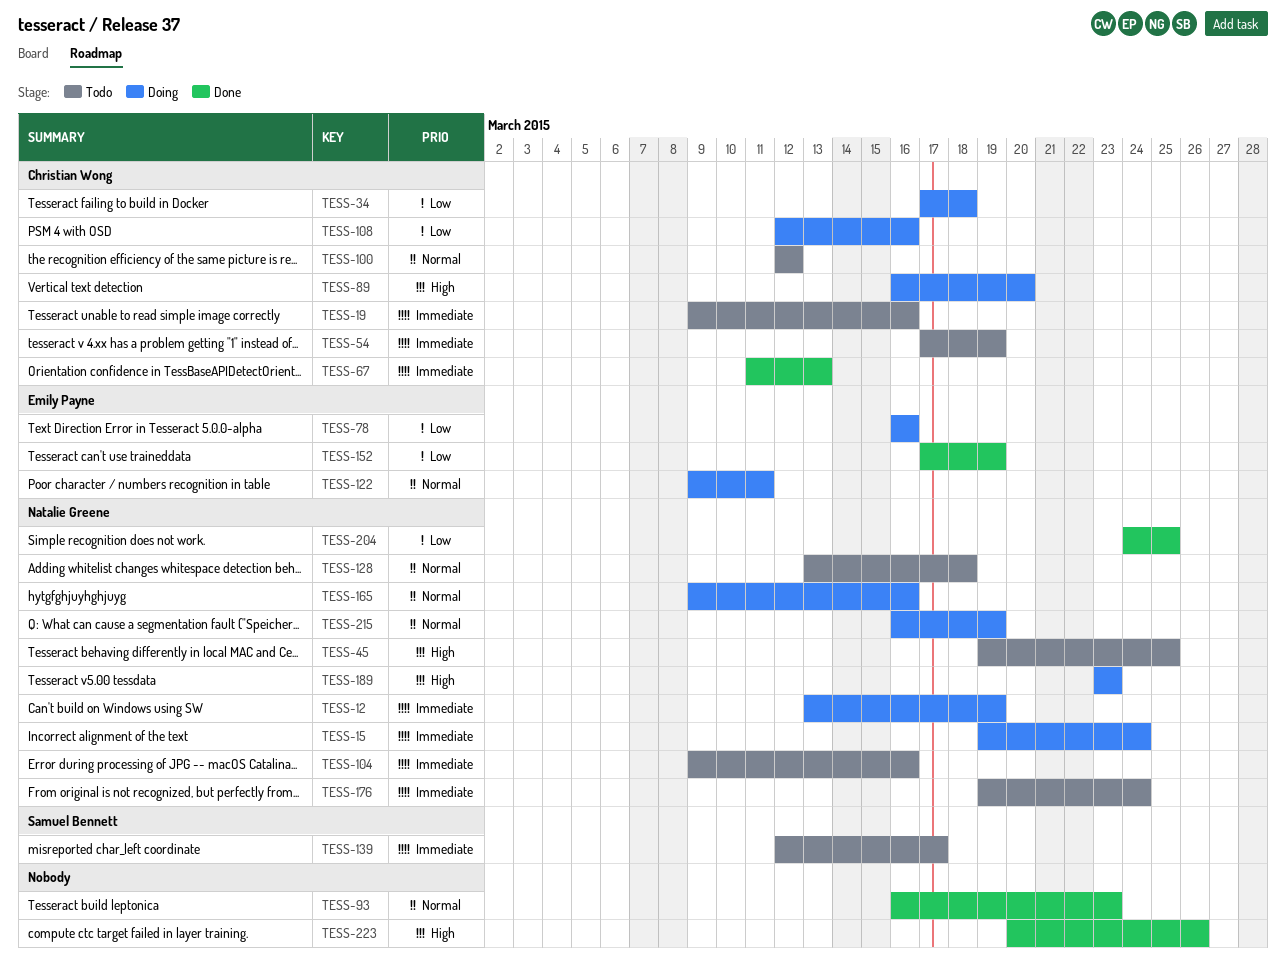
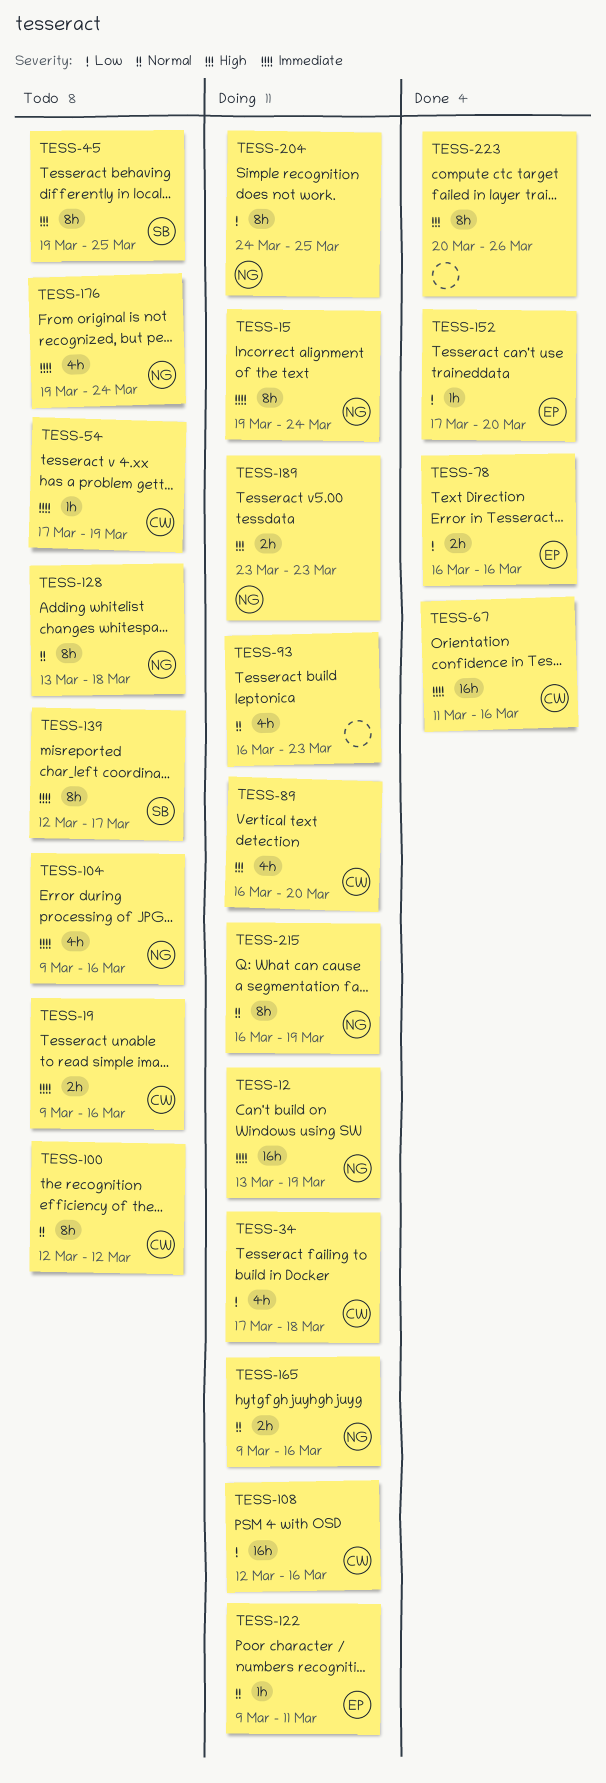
TESS-45, owner: Natalie Greene -> Samuel Bennett
TESS-67, due: Mar 13 -> Mar 16
TESS-78, status: Doing -> Done
TESS-93, status: Done -> Doing
TESS-152, due: Mar 19 -> Mar 20
TESS-204, status: Done -> Doing

